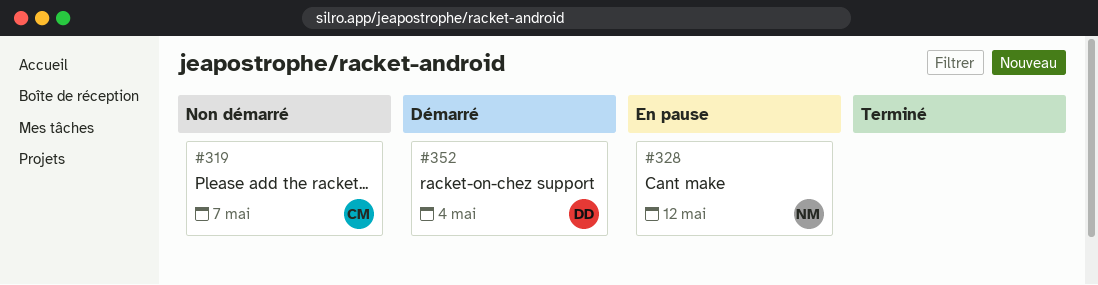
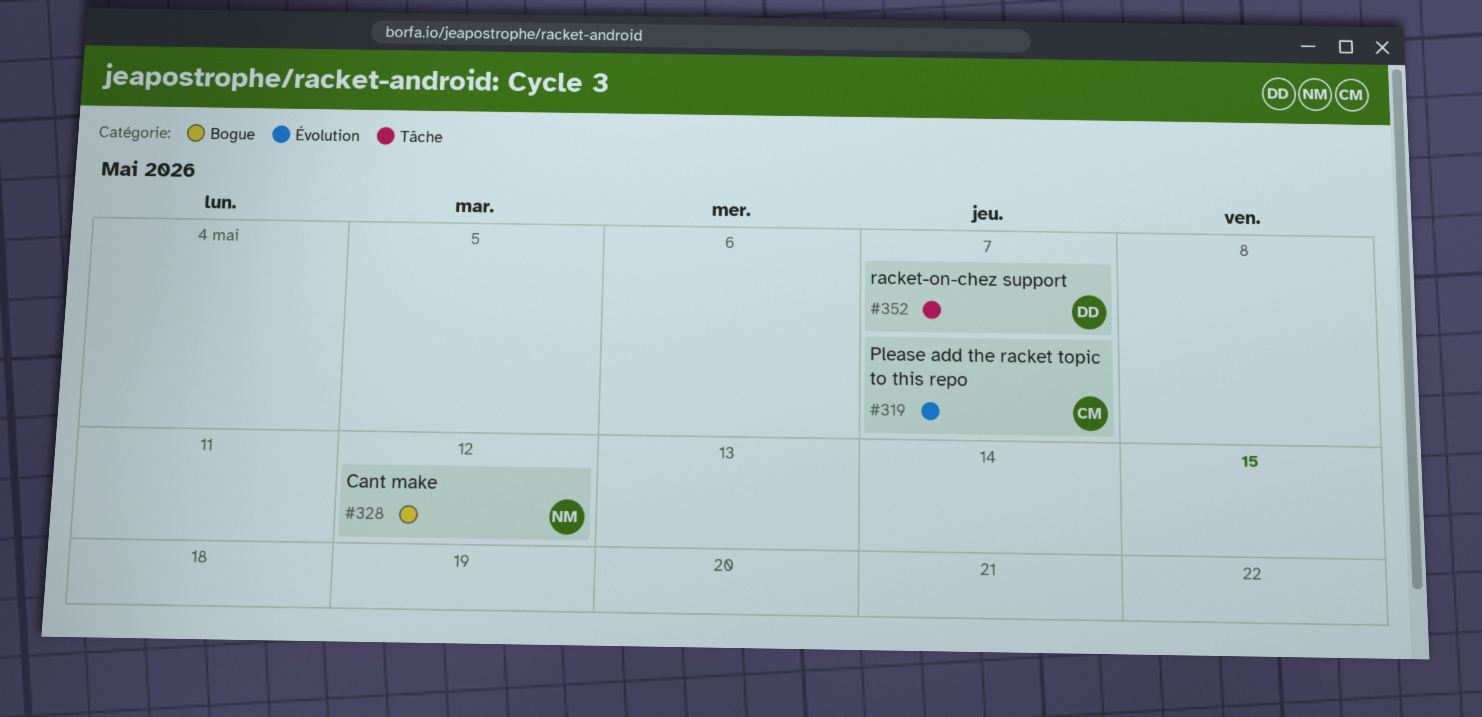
#352, due: May 4 -> May 7

